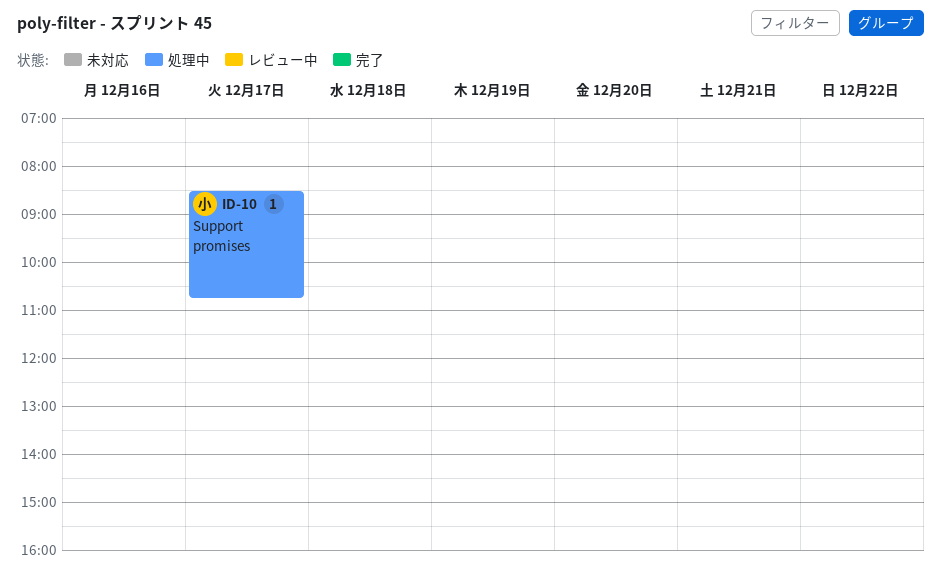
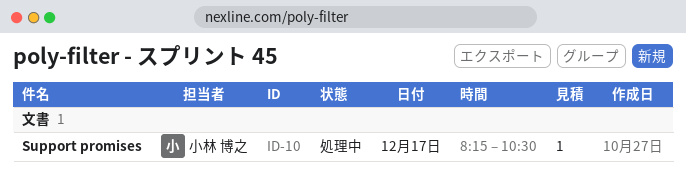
ID-10, begins: 08:30 -> 08:15
ID-10, ends: 10:45 -> 10:30

